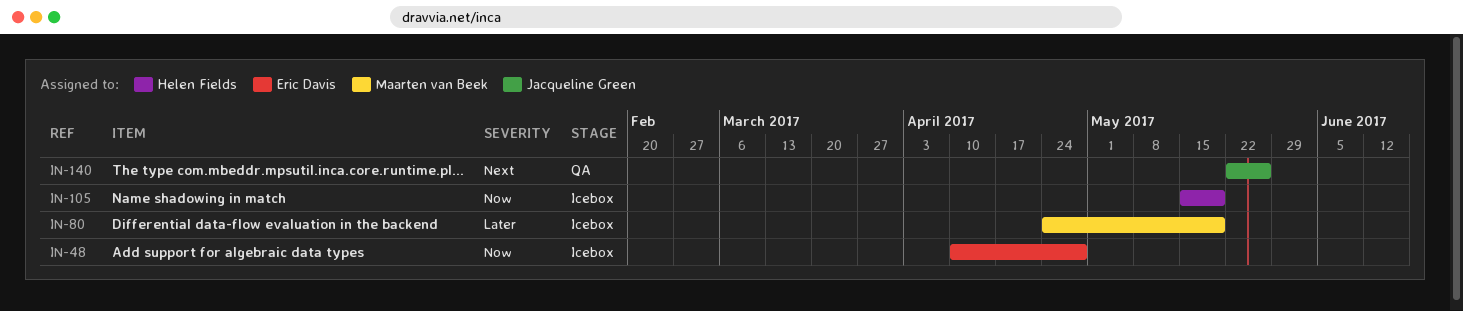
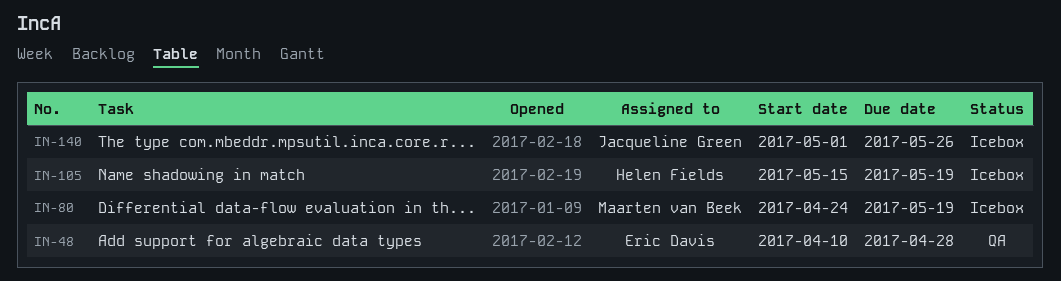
IN-48, status: Icebox -> QA
IN-140, status: QA -> Icebox
IN-140, start: May 22 -> May 1

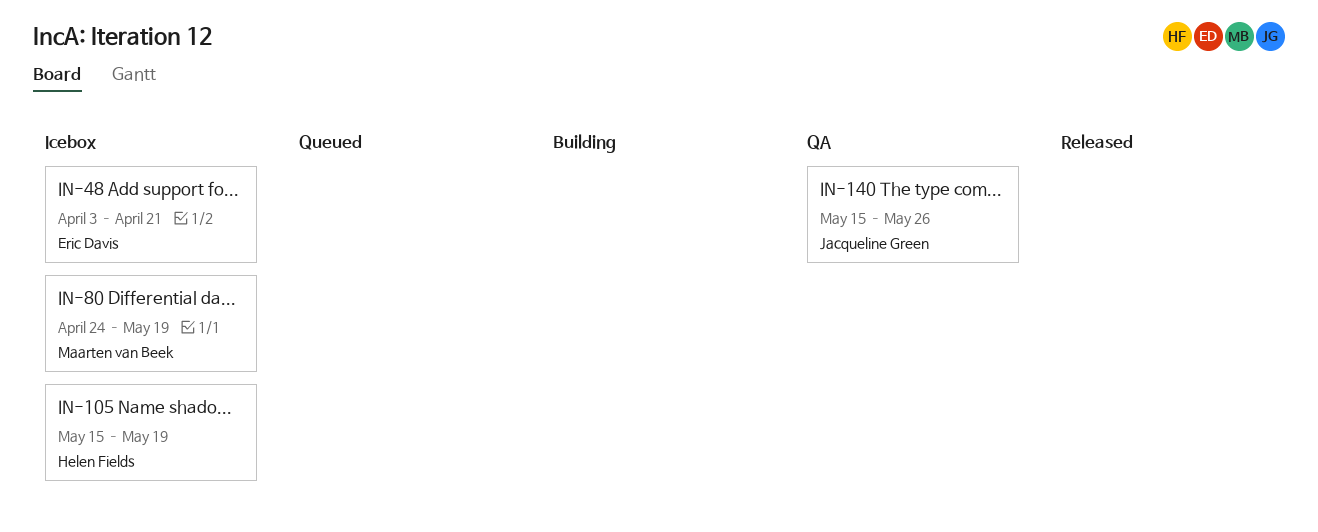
IN-48, status: QA -> Icebox
IN-48, start: Apr 10 -> Apr 3
IN-48, due: Apr 28 -> Apr 21
IN-140, status: Icebox -> QA
IN-140, start: May 1 -> May 15

